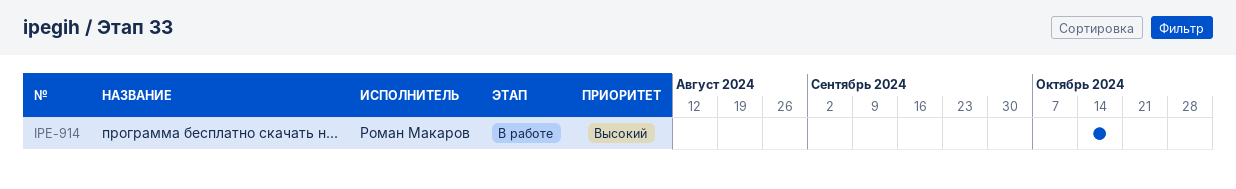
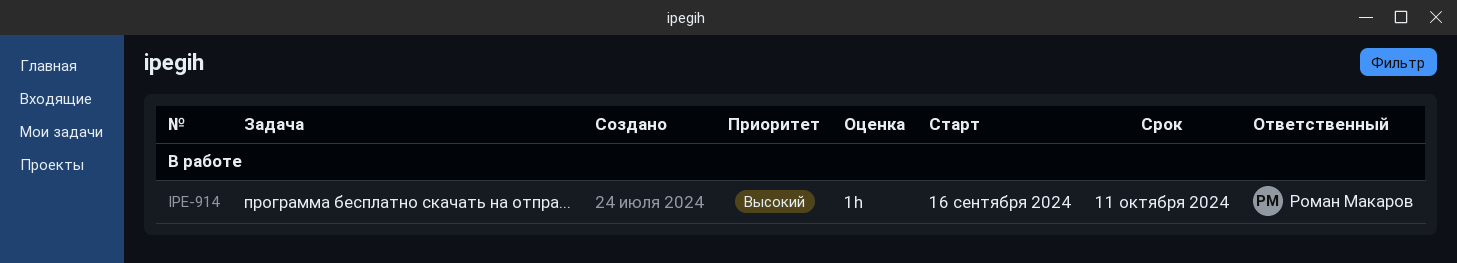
IPE-914, start: Oct 14 -> Sep 16
IPE-914, due: Oct 18 -> Oct 11

